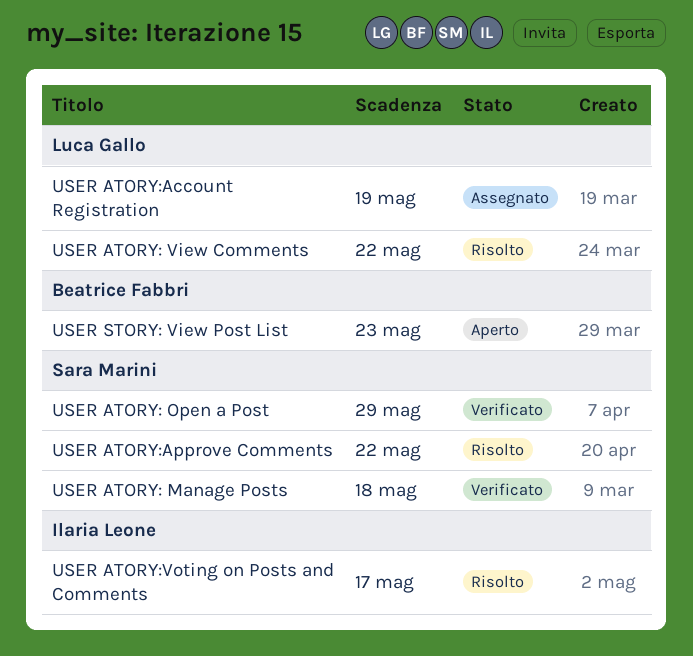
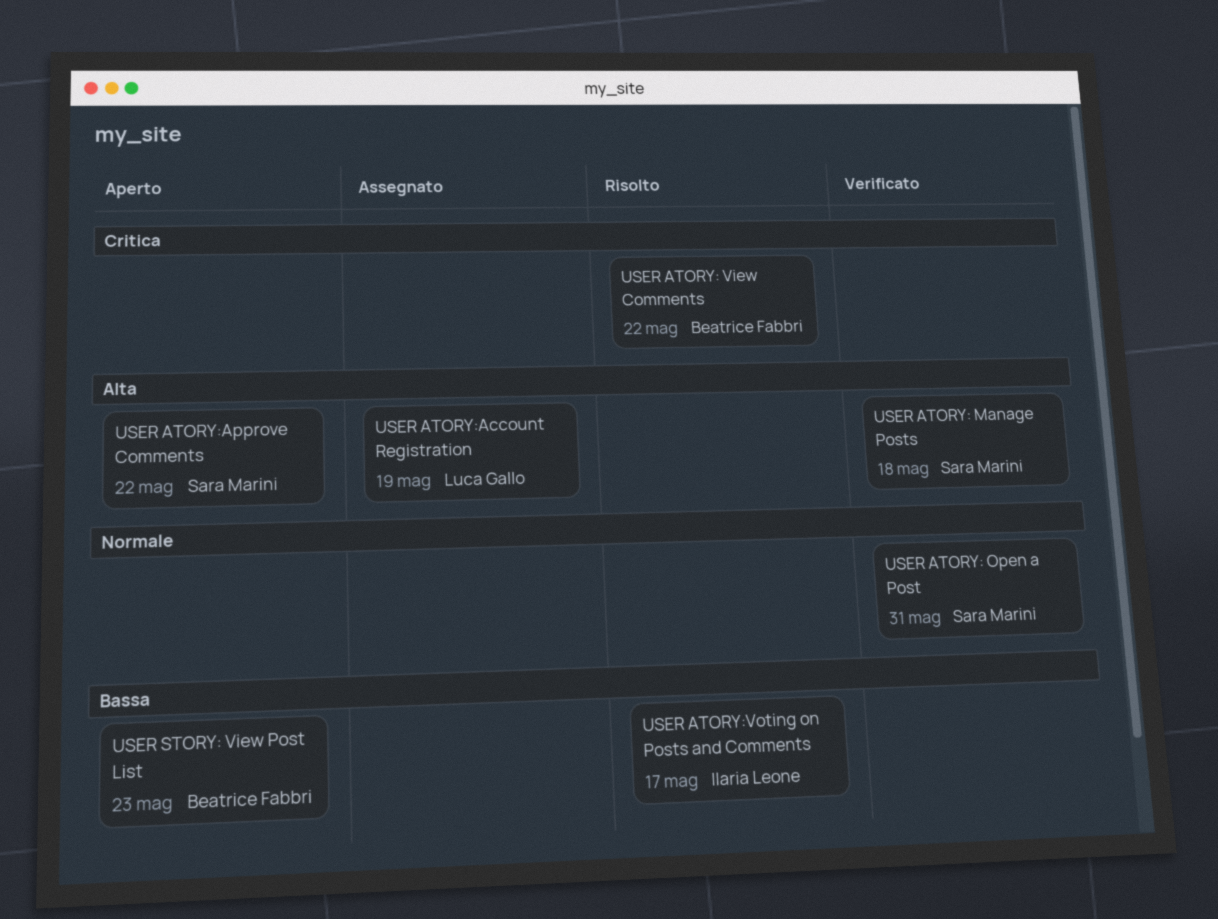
USER ATORY: Open a Post, due: May 29 -> May 31
USER ATORY: View Comments, owner: Luca Gallo -> Beatrice Fabbri
USER ATORY:Approve Comments, status: Risolto -> Aperto

